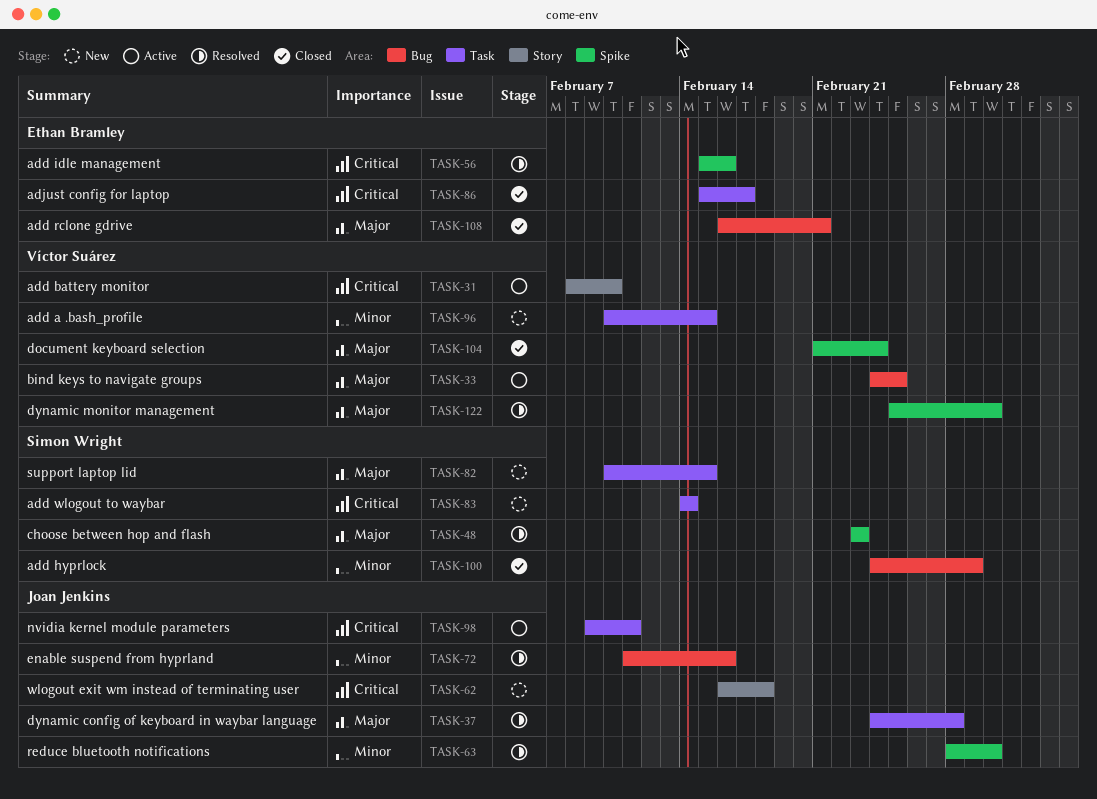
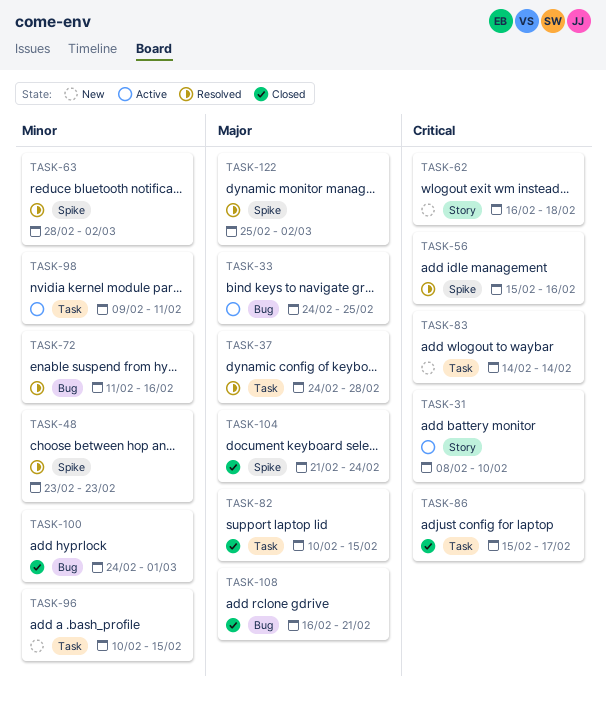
TASK-48, priority: Major -> Minor
TASK-82, status: New -> Closed
TASK-98, priority: Critical -> Minor

